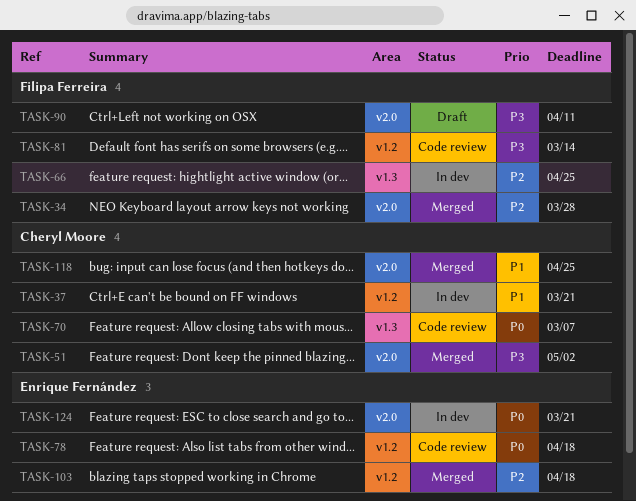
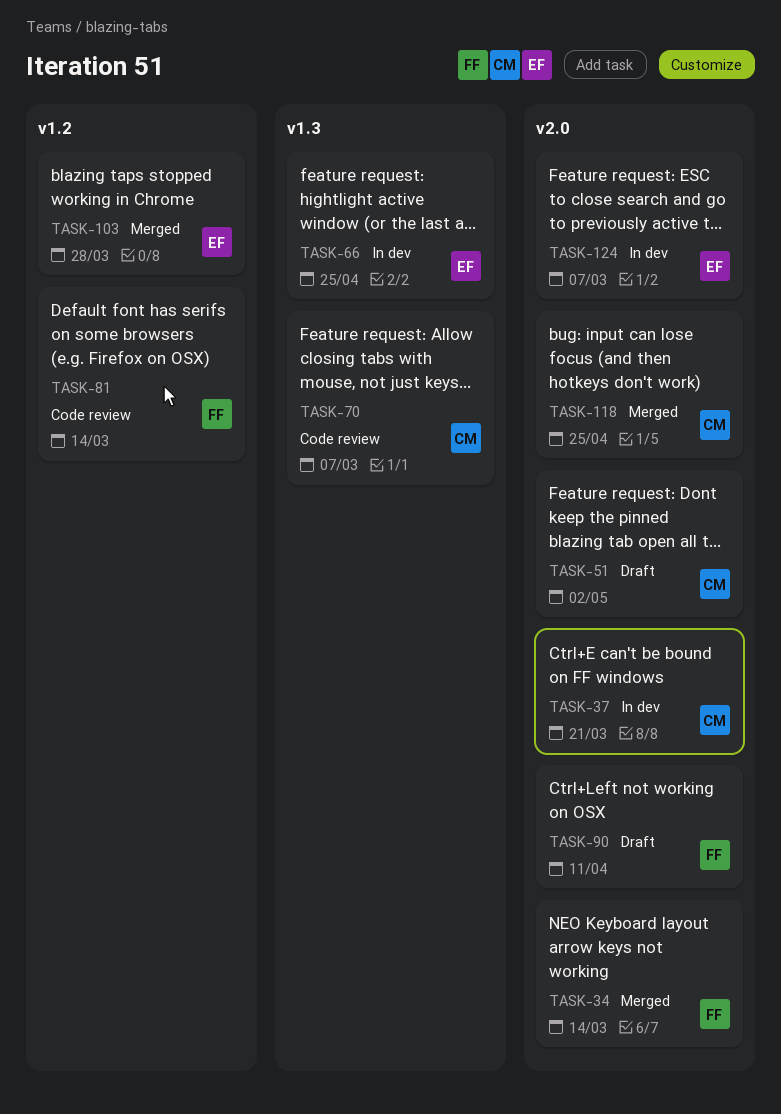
TASK-34, due: Mar 28 -> Mar 14
TASK-37, label: v1.2 -> v2.0
TASK-51, status: Merged -> Draft
TASK-66, owner: Filipa Ferreira -> Enrique Fernández
TASK-78: present -> none
TASK-103, due: Apr 18 -> Mar 28
TASK-124, due: Mar 21 -> Mar 7

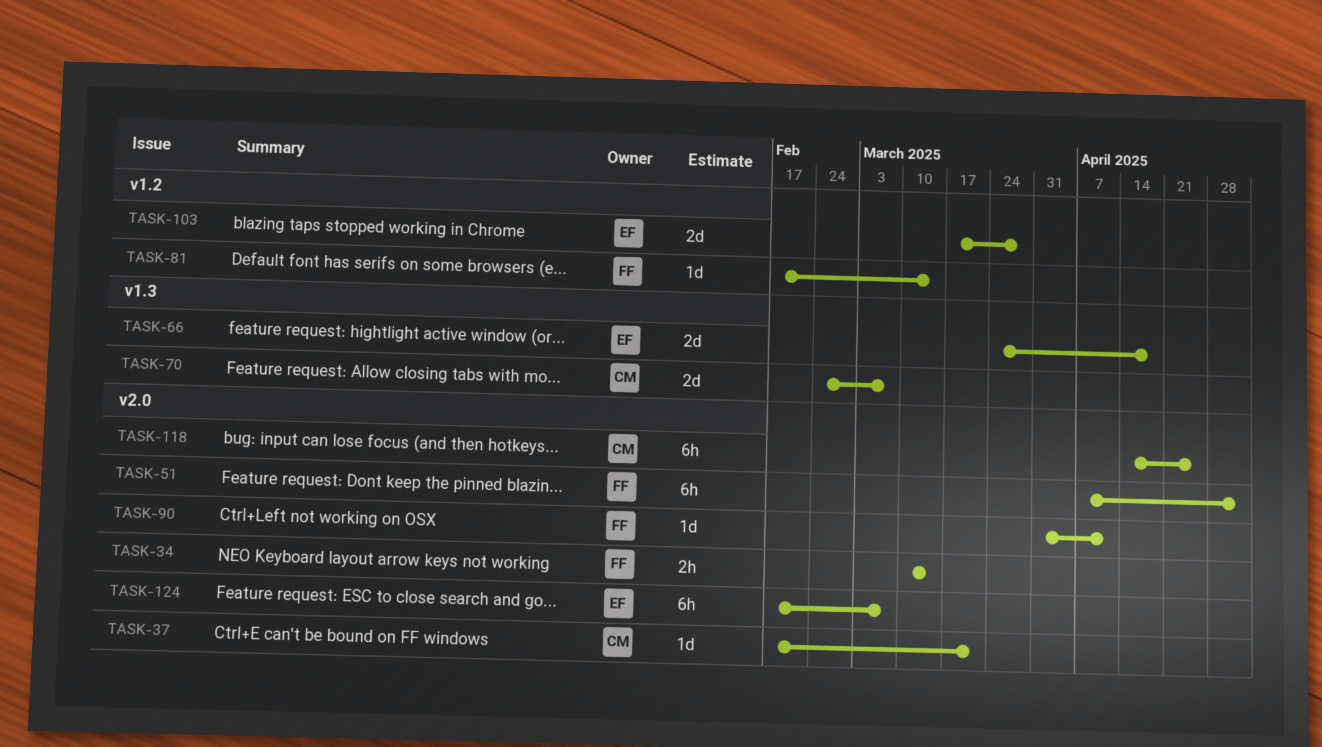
TASK-51, owner: CM -> FF
TASK-66, due: Apr 25 -> Apr 18

